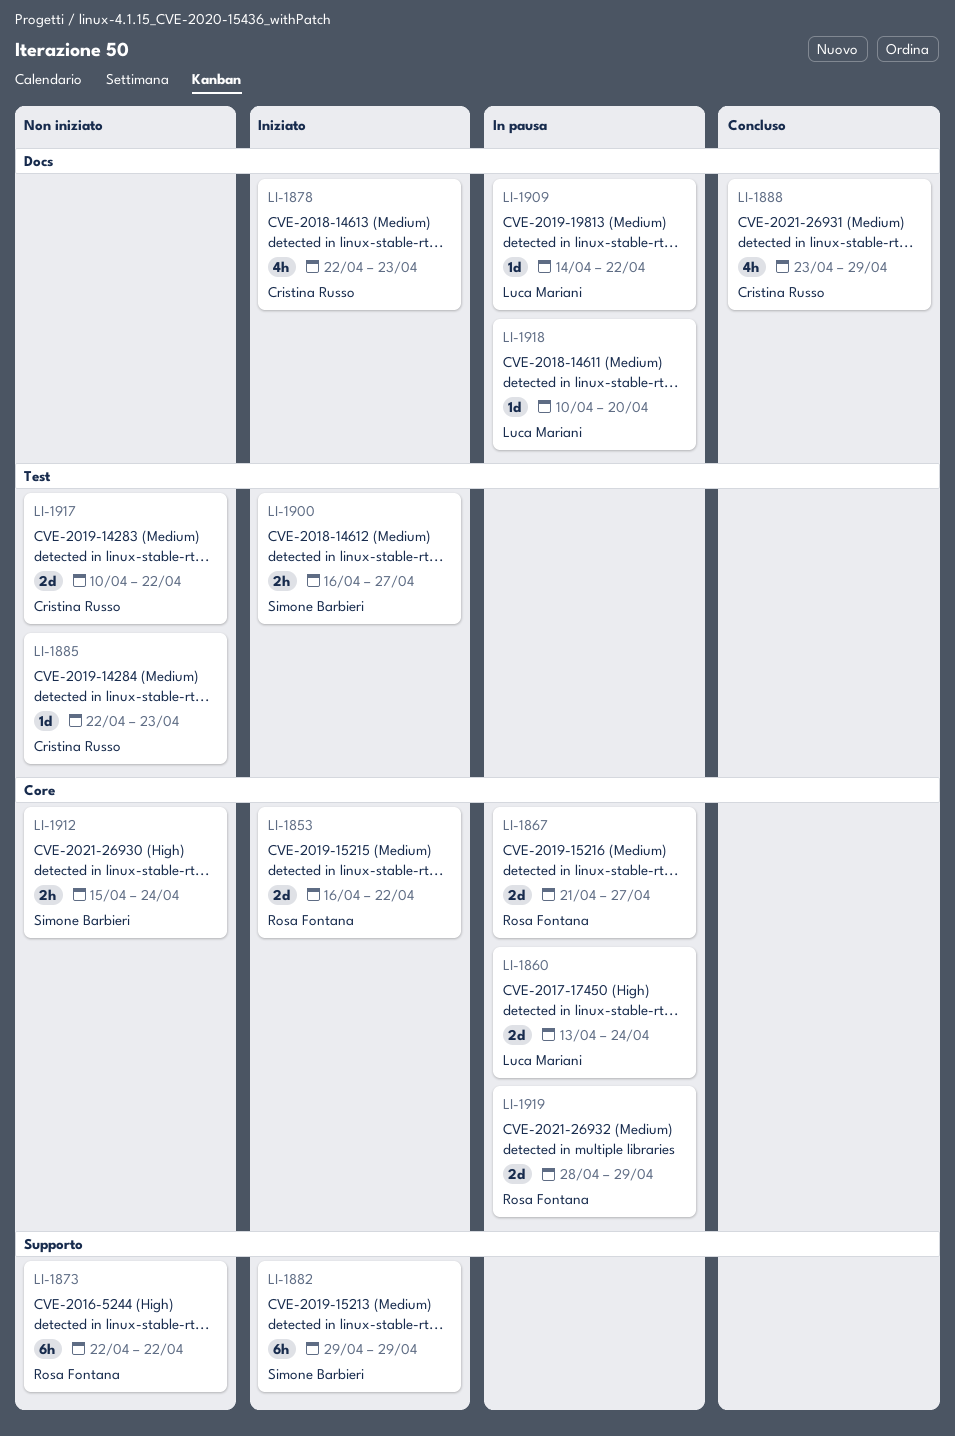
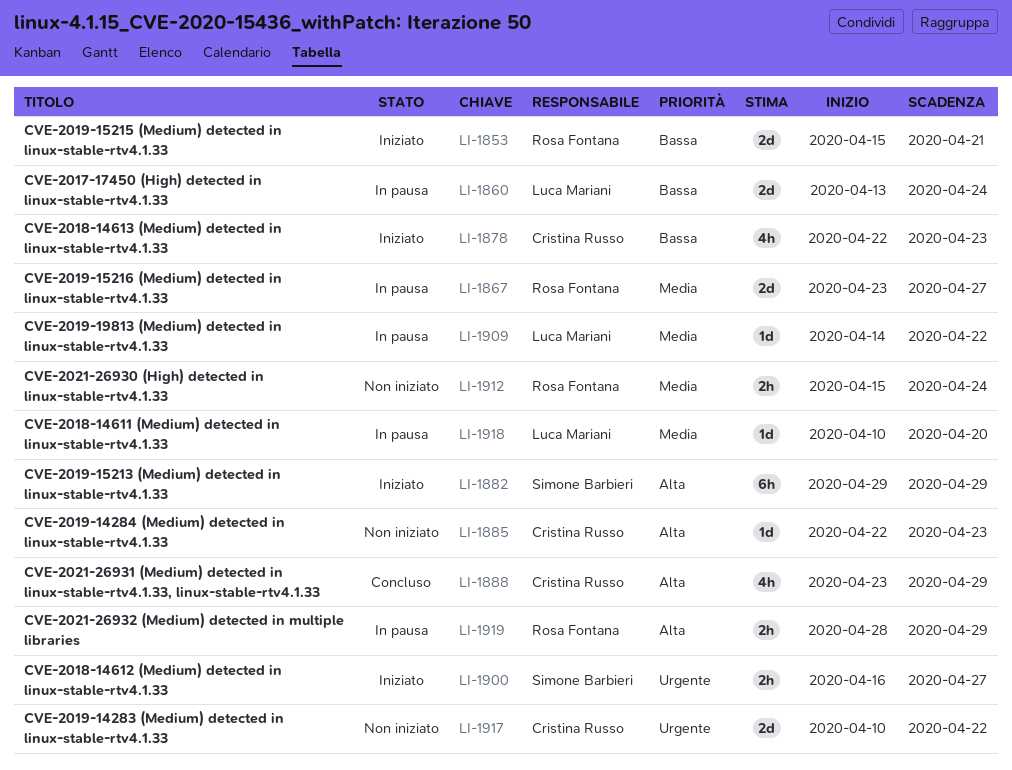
LI-1853, start: Apr 16 -> Apr 15
LI-1853, due: Apr 22 -> Apr 21
LI-1867, start: Apr 21 -> Apr 23
LI-1873: present -> none
LI-1912, owner: Simone Barbieri -> Rosa Fontana
LI-1919, estimate: 2d -> 2h

